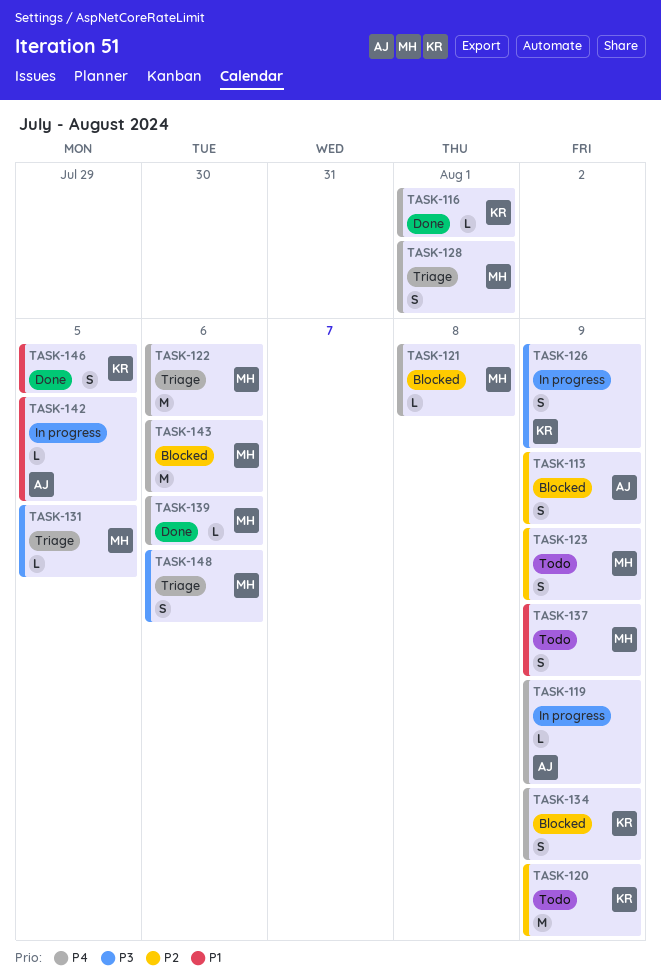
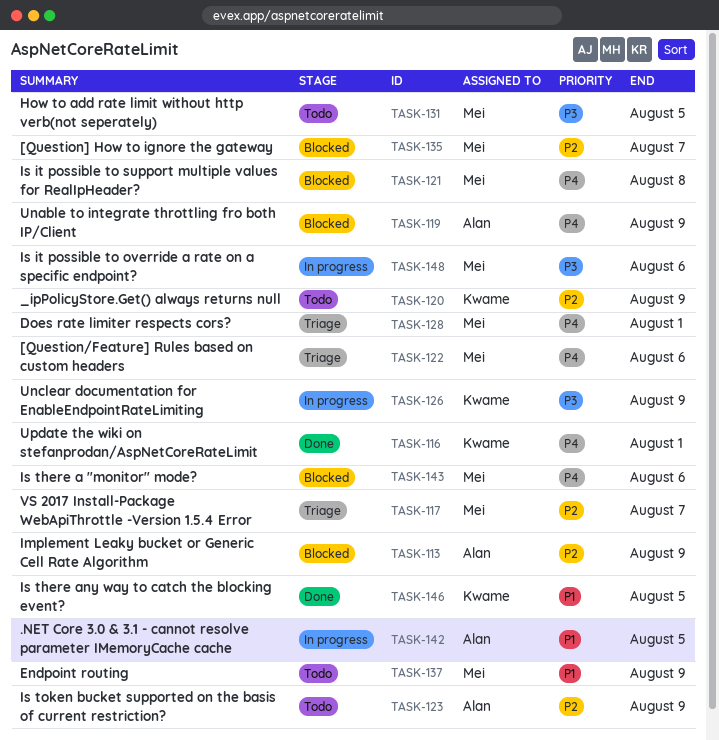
TASK-117: none -> present
TASK-119, status: In progress -> Blocked
TASK-123, owner: Mei -> Alan
TASK-131, status: Triage -> Todo
TASK-134: present -> none
TASK-135: none -> present
TASK-139: present -> none
TASK-148, status: Triage -> In progress

